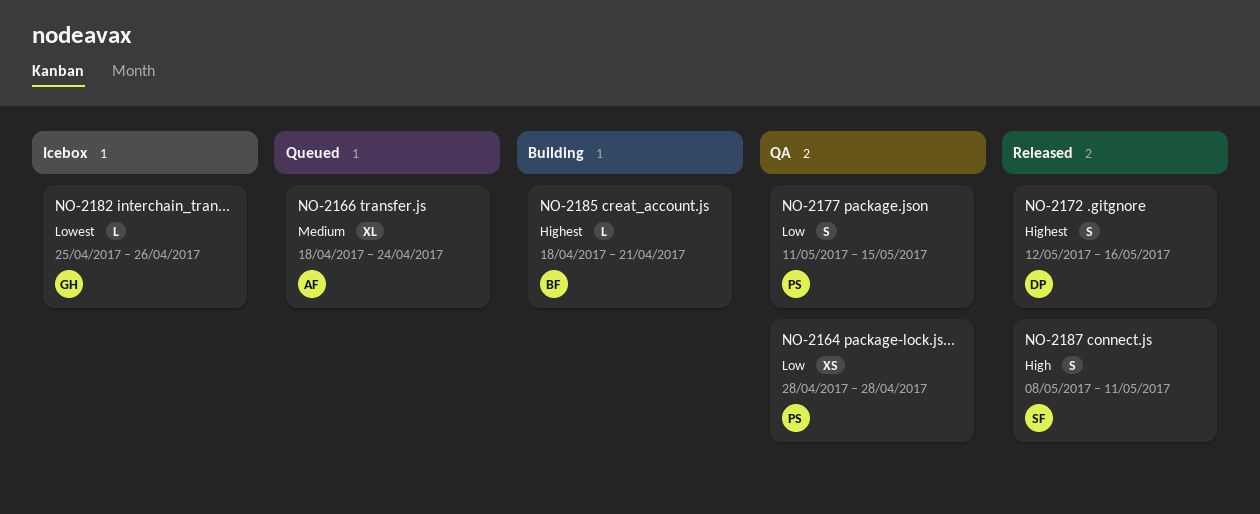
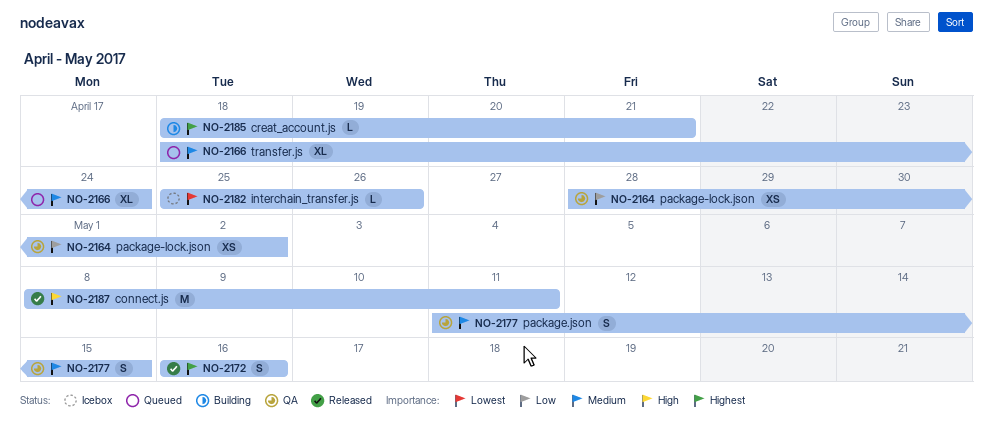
NO-2164, due: Apr 28 -> May 2
NO-2172, start: May 12 -> May 16
NO-2177, priority: Low -> Medium
NO-2187, estimate: S -> M

